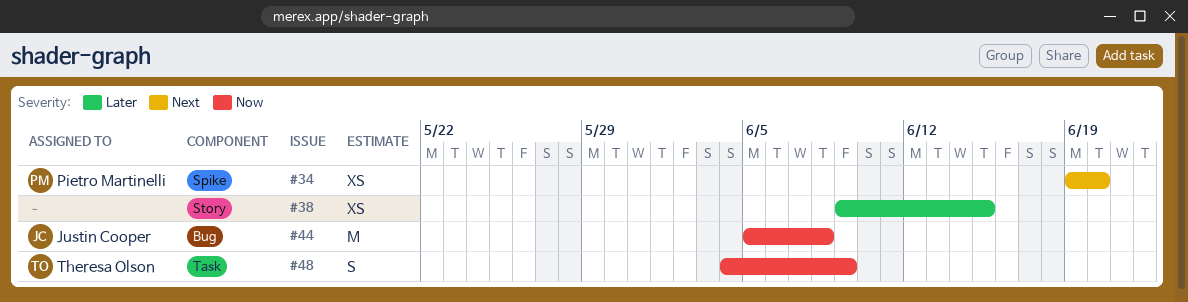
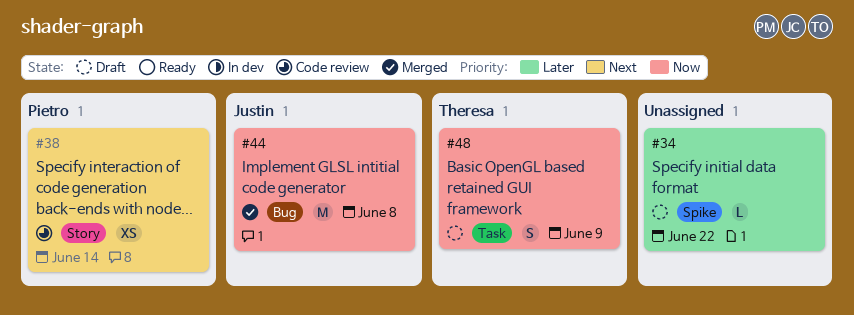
#34, owner: Pietro Martinelli -> none
#34, priority: Next -> Later
#34, estimate: XS -> L
#34, due: Jun 20 -> Jun 22
#38, owner: none -> Pietro Martinelli
#38, priority: Later -> Next
#38, due: Jun 15 -> Jun 14

